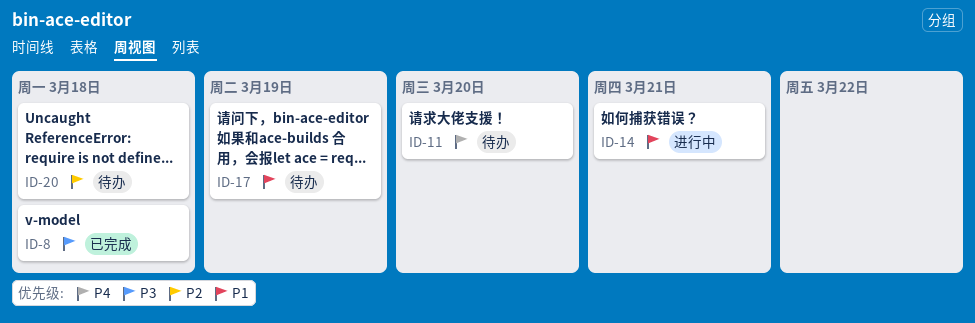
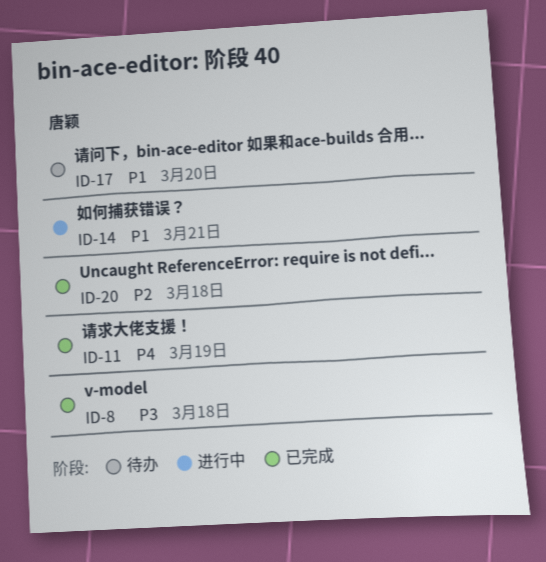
ID-11, status: 待办 -> 已完成
ID-11, due: Mar 20 -> Mar 19
ID-17, due: Mar 19 -> Mar 20
ID-20, status: 待办 -> 已完成

